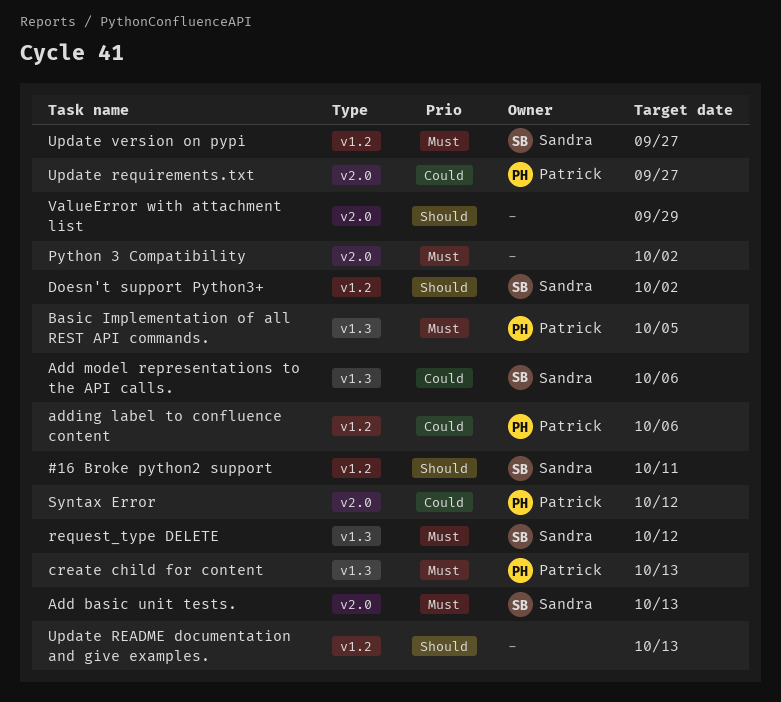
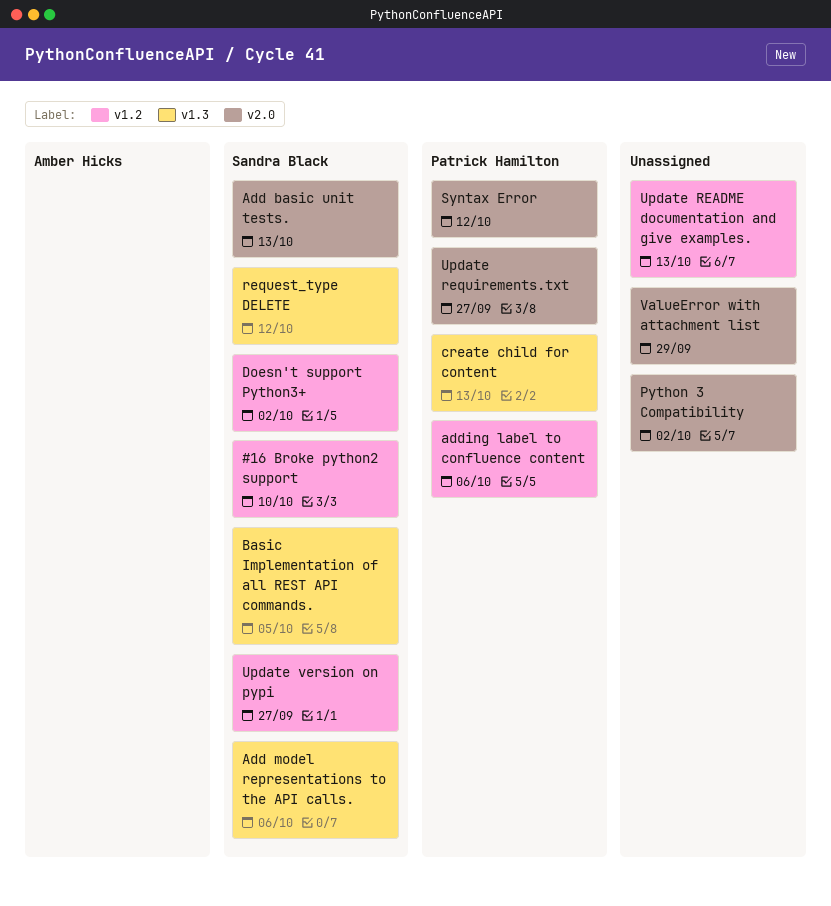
#16 Broke python2 support, due: Oct 11 -> Oct 10
Basic Implementation of all REST API commands., owner: Patrick Hamilton -> Sandra Black

